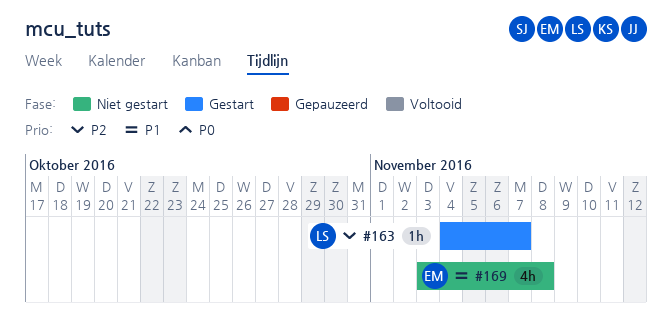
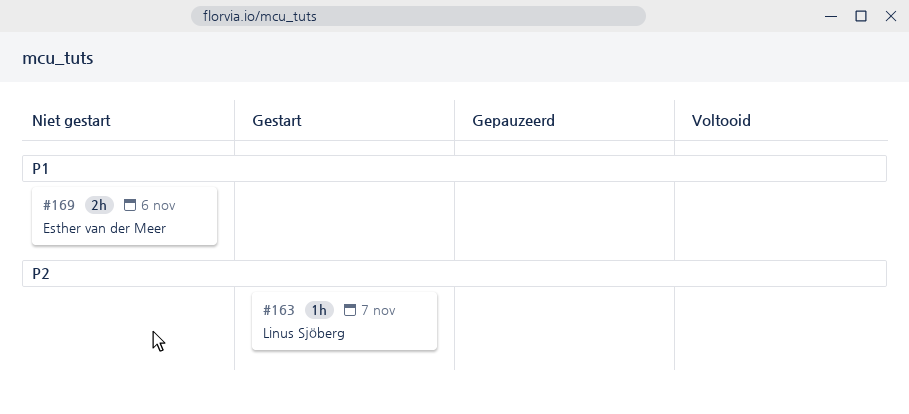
#169, estimate: 4h -> 2h
#169, due: Nov 8 -> Nov 6

